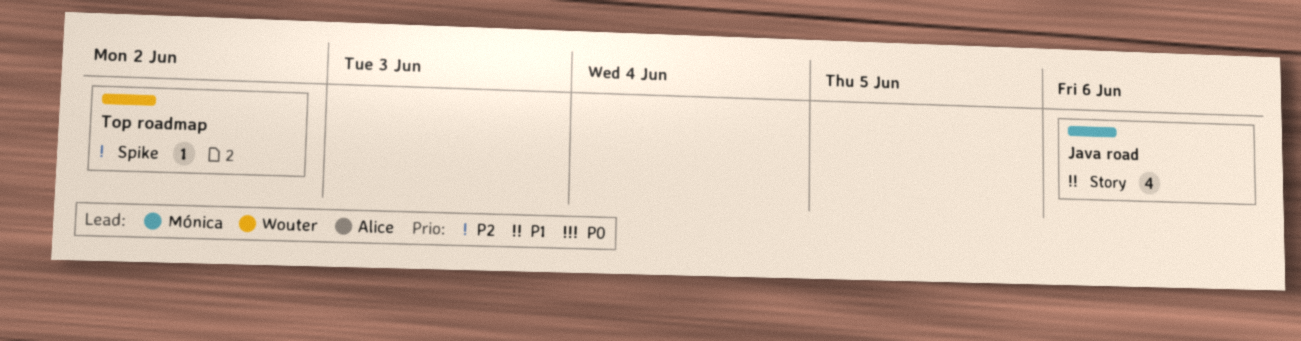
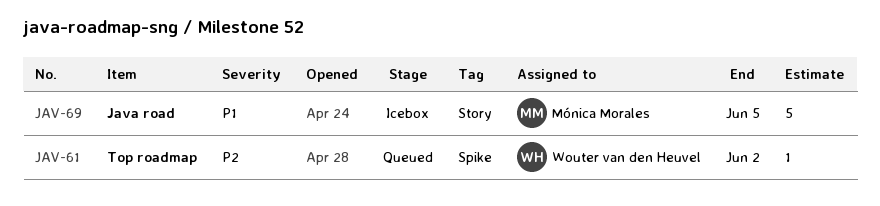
Java road, estimate: 4 -> 5
Java road, due: Jun 6 -> Jun 5

